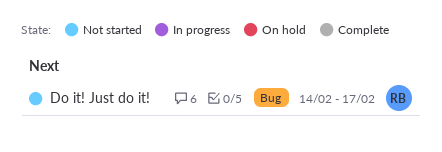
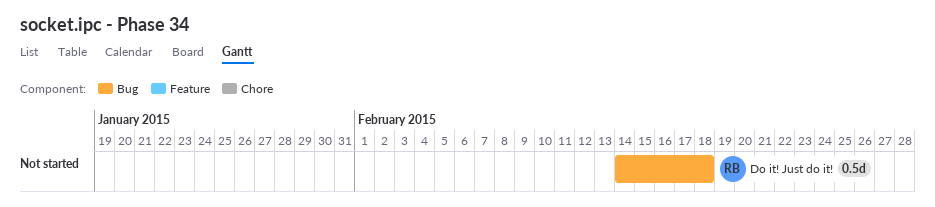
Do it! Just do it!, due: Feb 17 -> Feb 18

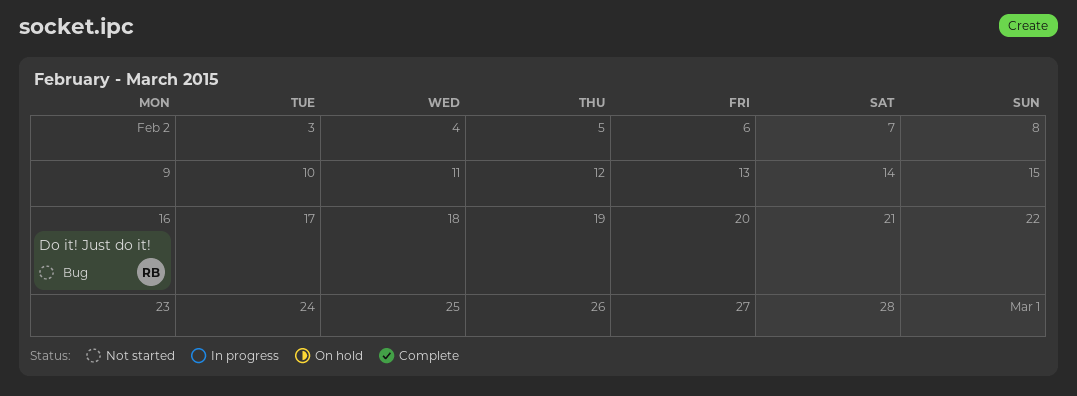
Do it! Just do it!, due: Feb 18 -> Feb 16

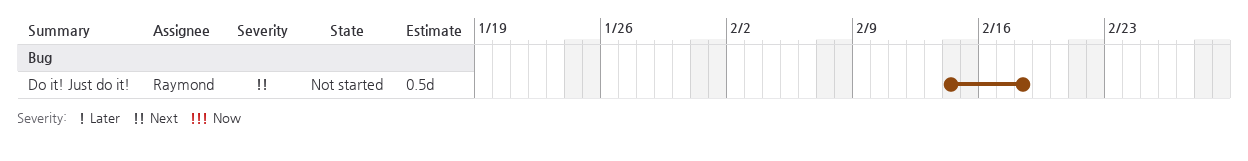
Do it! Just do it!, due: Feb 16 -> Feb 18

